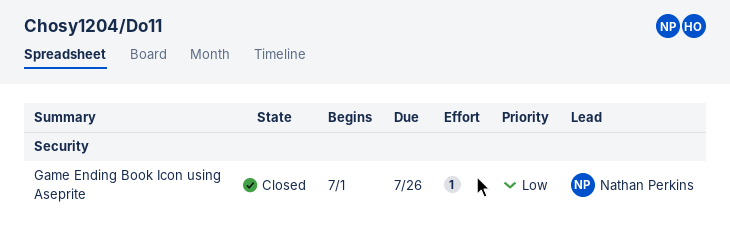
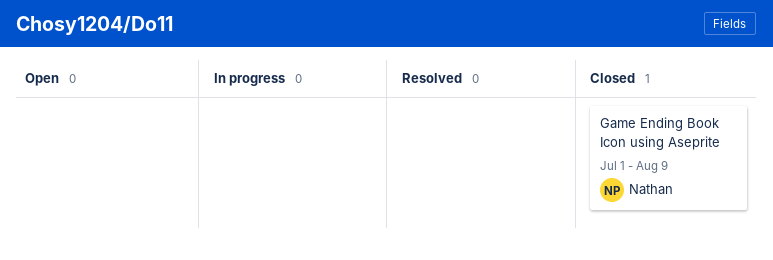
Game Ending Book Icon using Aseprite, due: Jul 26 -> Aug 9

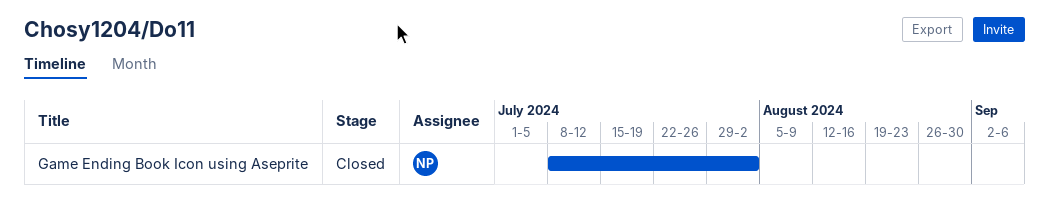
Game Ending Book Icon using Aseprite, start: Jul 1 -> Jul 8
Game Ending Book Icon using Aseprite, due: Aug 9 -> Aug 2

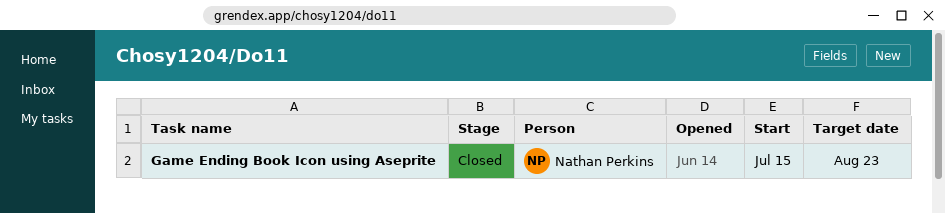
Game Ending Book Icon using Aseprite, start: Jul 8 -> Jul 15
Game Ending Book Icon using Aseprite, due: Aug 2 -> Aug 23

